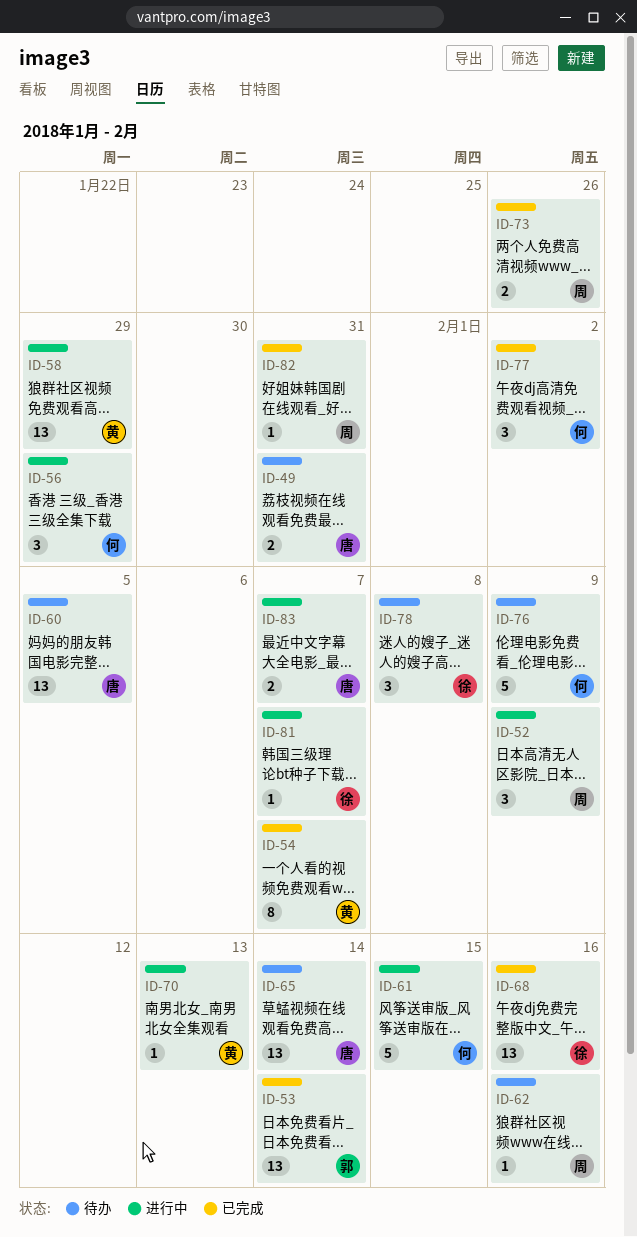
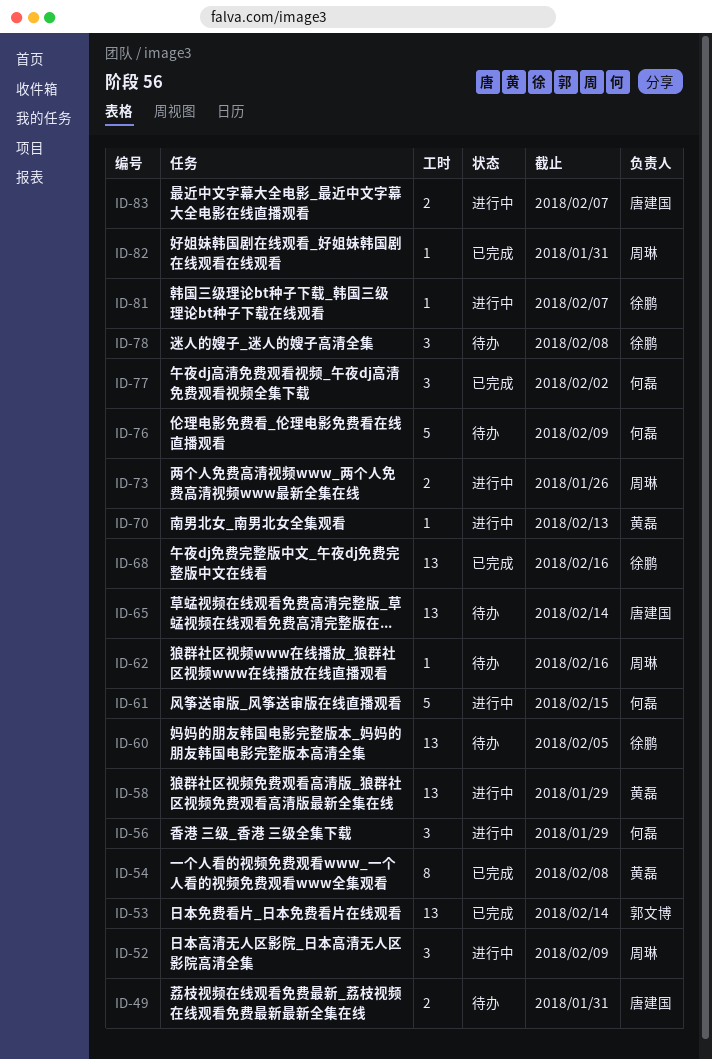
ID-54, due: Feb 7 -> Feb 8
ID-60, owner: 唐建国 -> 徐鹏
ID-73, status: 已完成 -> 进行中

